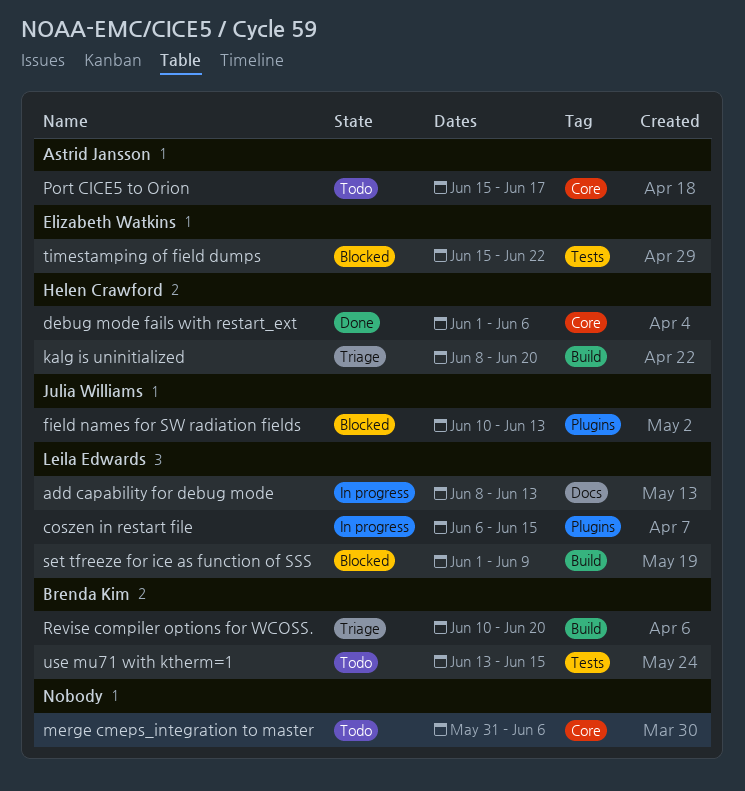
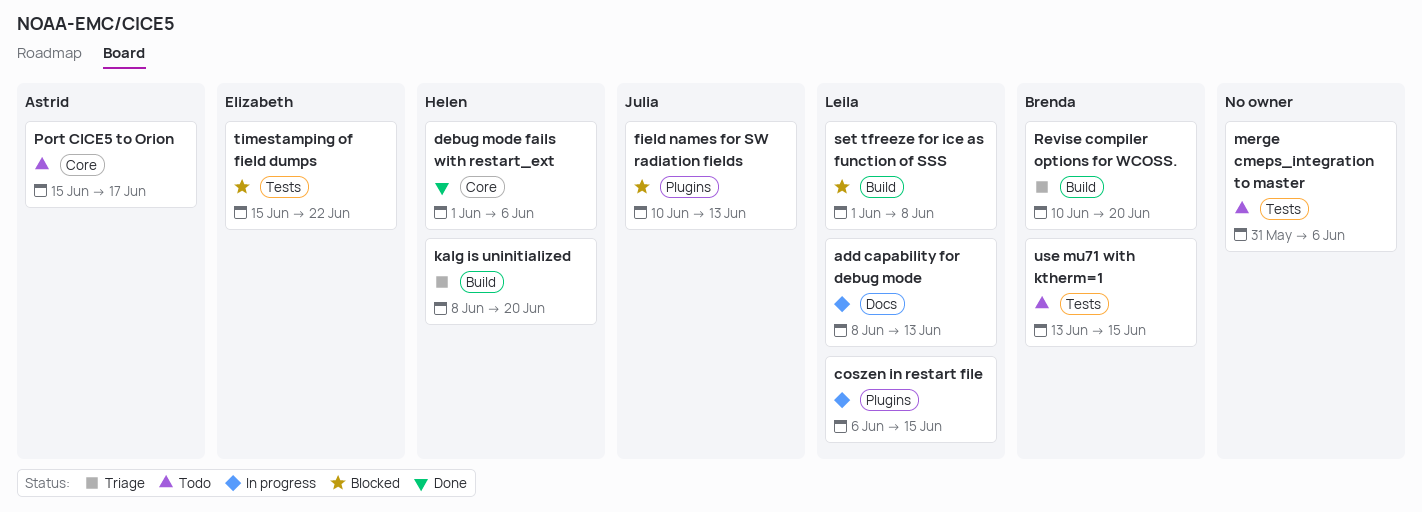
merge cmeps_integration to master, label: Core -> Tests
set tfreeze for ice as function of SSS, due: Jun 9 -> Jun 8

